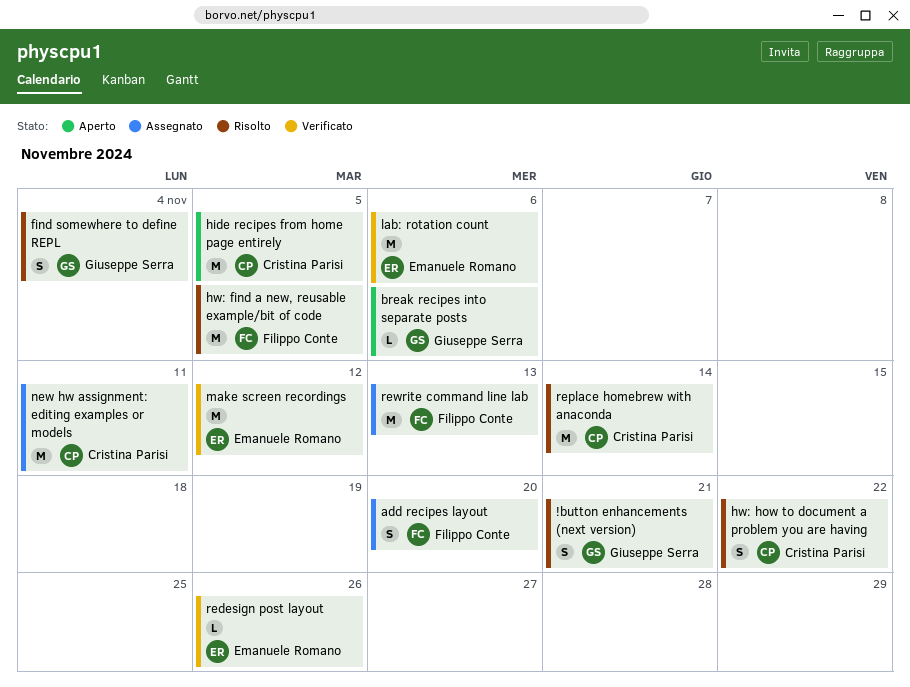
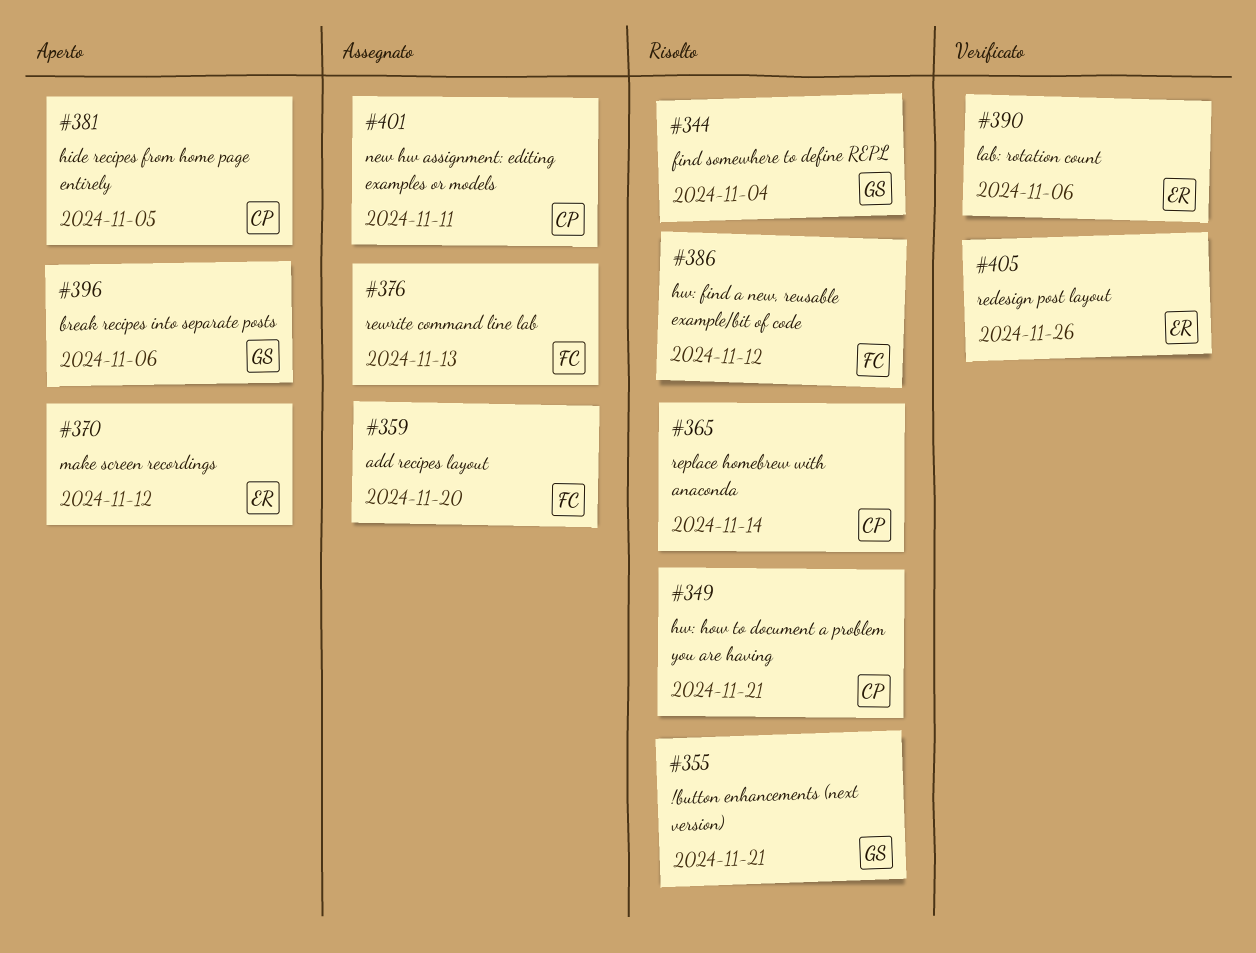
hw: find a new, reusable example/bit of code, due: Nov 5 -> Nov 12
hw: how to document a problem you are having, due: Nov 22 -> Nov 21
make screen recordings, status: Verificato -> Aperto

